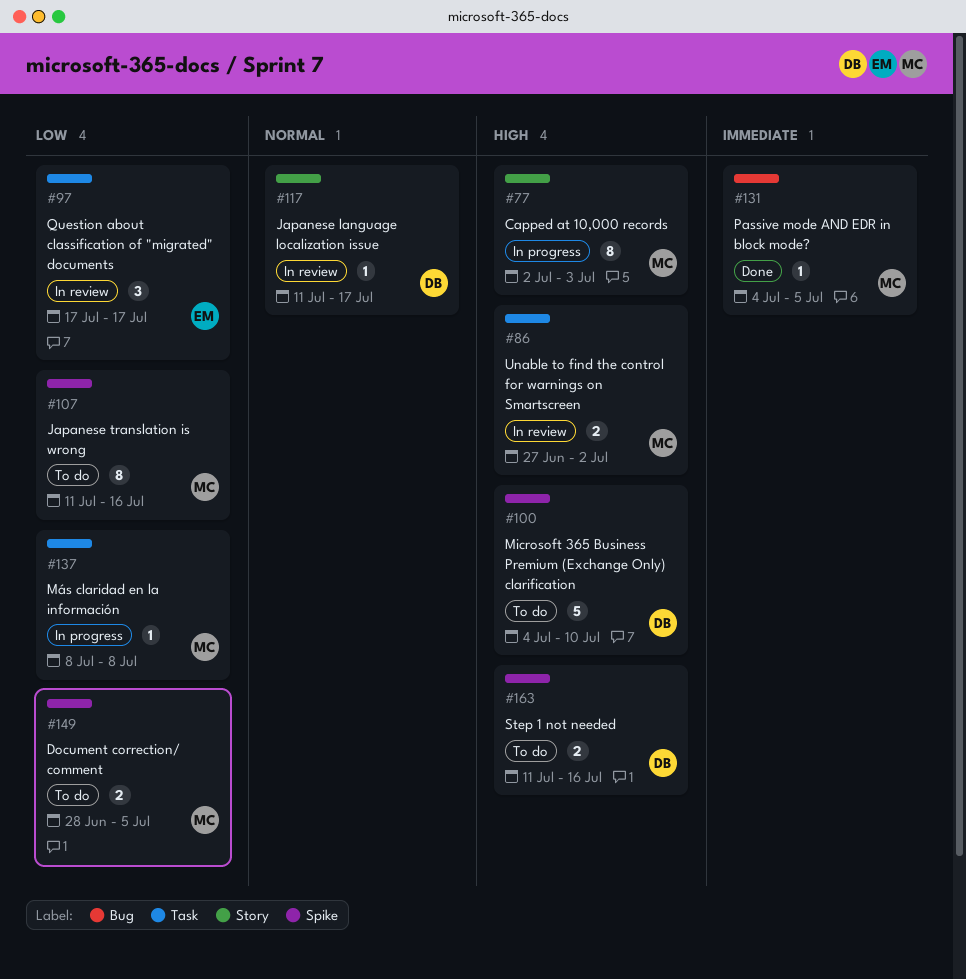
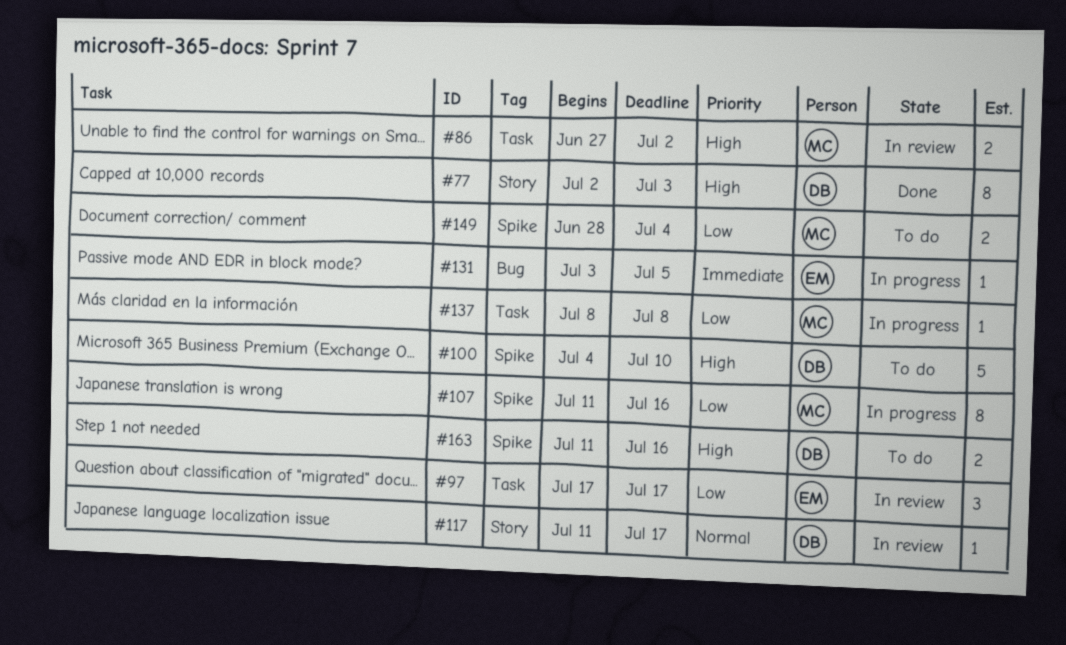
#77, status: In progress -> Done
#77, owner: MC -> DB
#107, status: To do -> In progress
#131, status: Done -> In progress
#131, owner: MC -> EM
#131, start: Jul 4 -> Jul 3
#149, due: Jul 5 -> Jul 4

